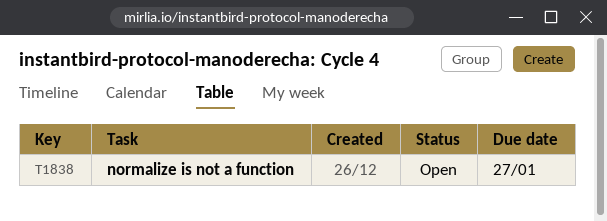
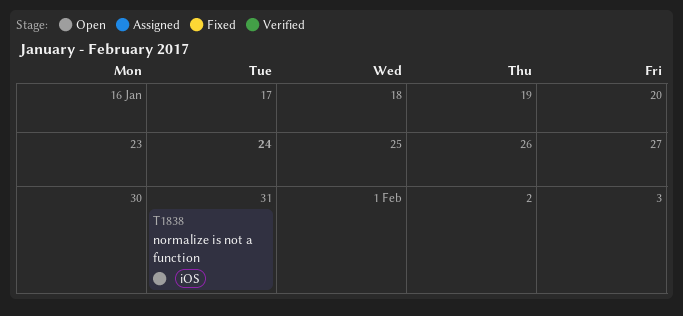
T1838, due: Jan 27 -> Jan 31

